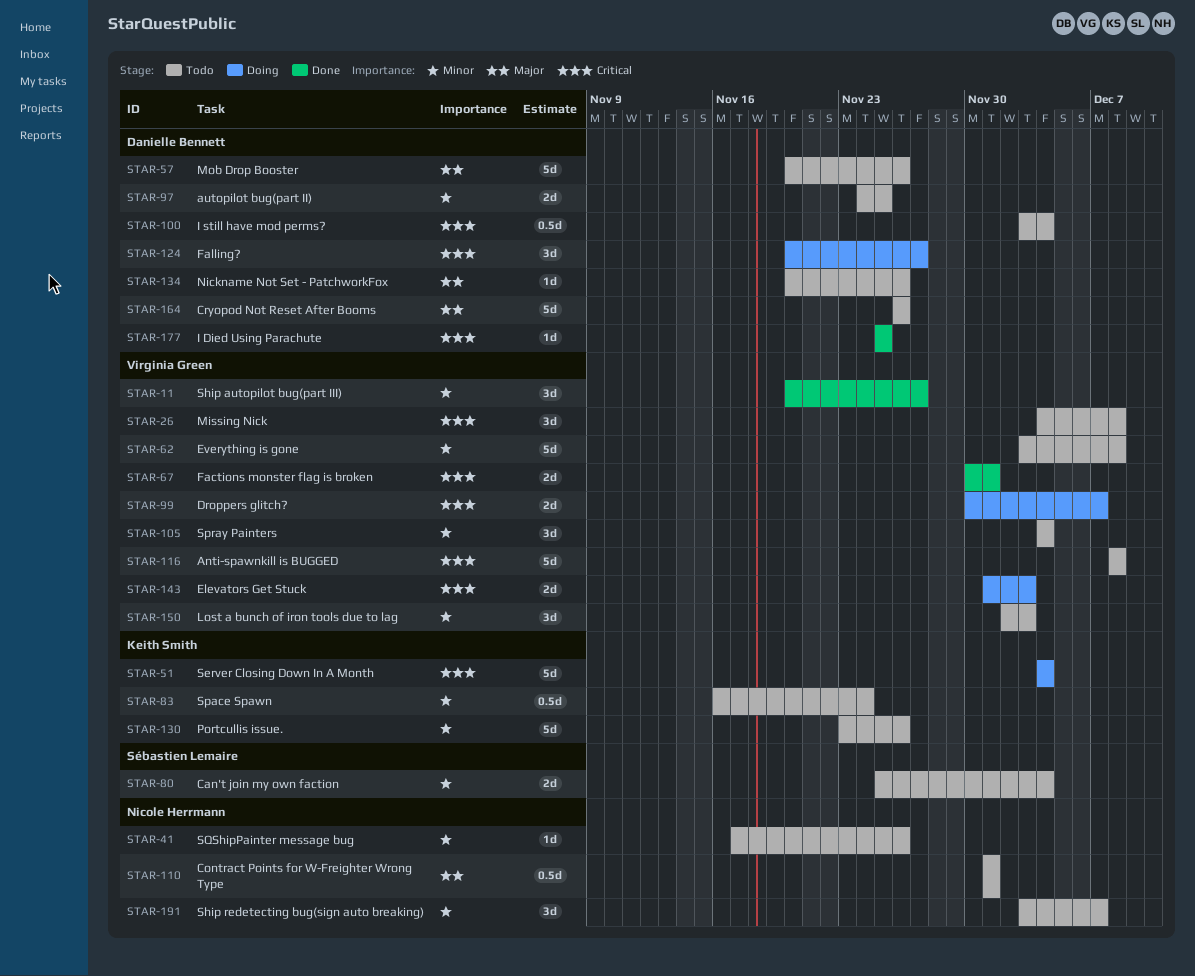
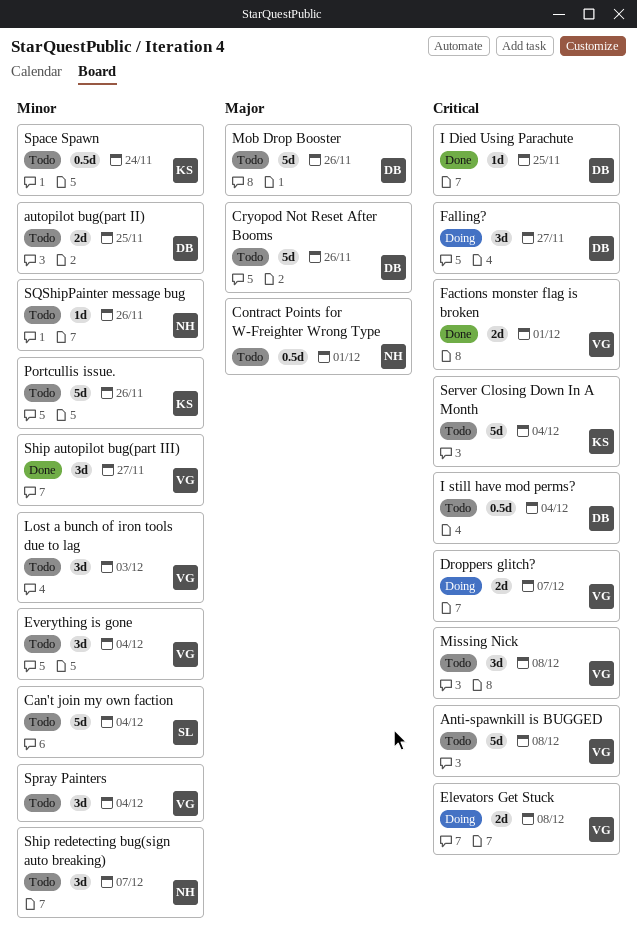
Can't join my own faction, estimate: 2d -> 5d
Elevators Get Stuck, due: Dec 3 -> Dec 8
Everything is gone, estimate: 5d -> 3d
Everything is gone, due: Dec 8 -> Dec 4
Nickname Not Set - PatchworkFox: present -> none
Server Closing Down In A Month, status: Doing -> Todo

